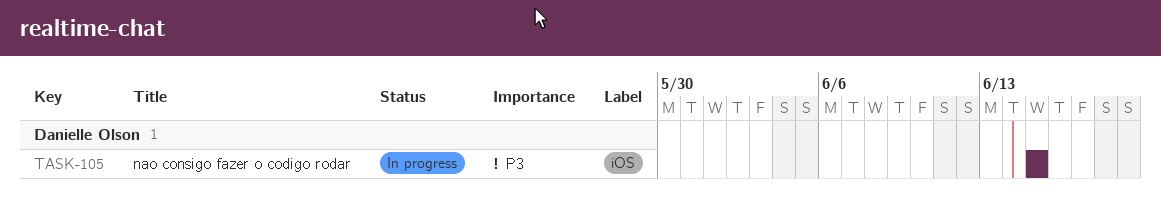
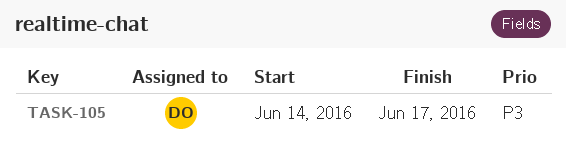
TASK-105, start: Jun 15 -> Jun 14
TASK-105, due: Jun 15 -> Jun 17

